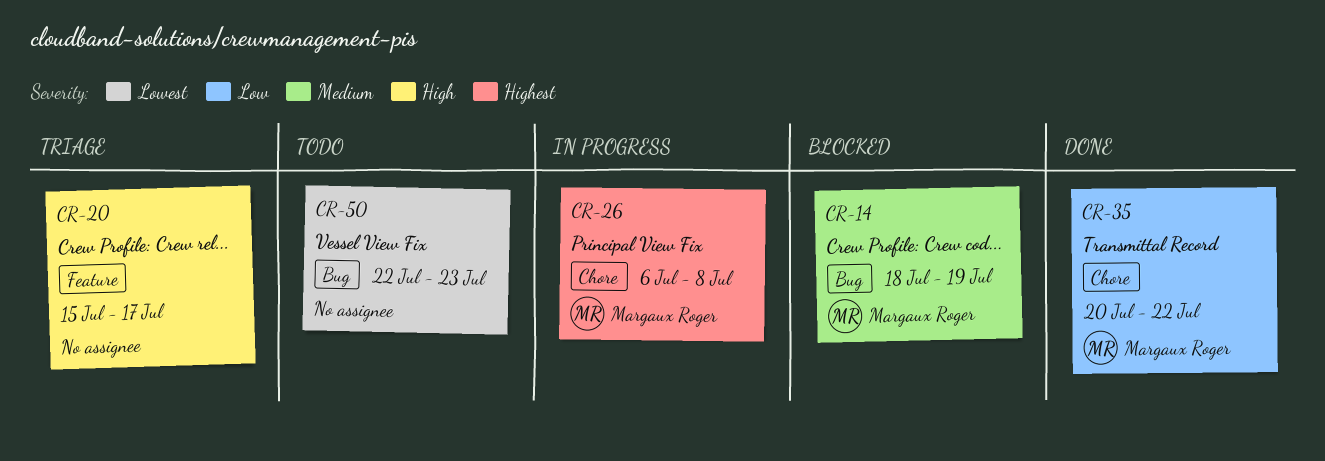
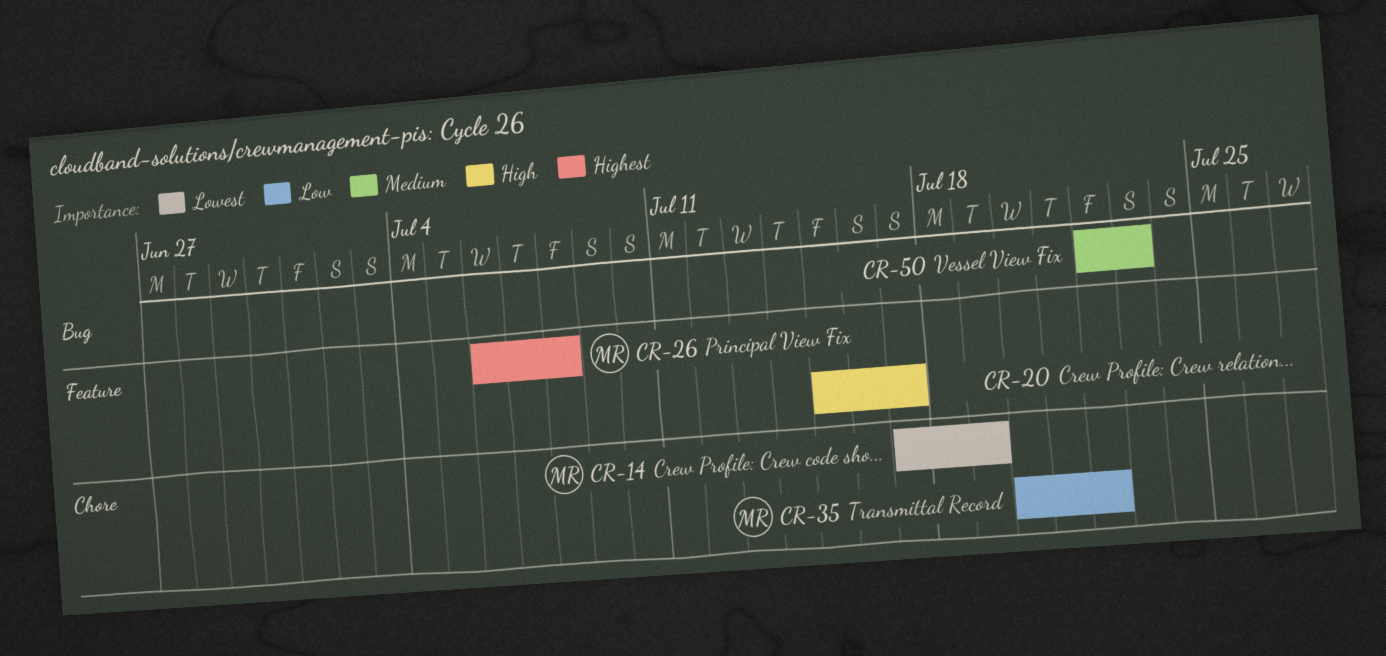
CR-14, priority: Medium -> Lowest
CR-14, label: Bug -> Chore
CR-14, start: Jul 18 -> Jul 17
CR-26, label: Chore -> Feature
CR-50, priority: Lowest -> Medium

